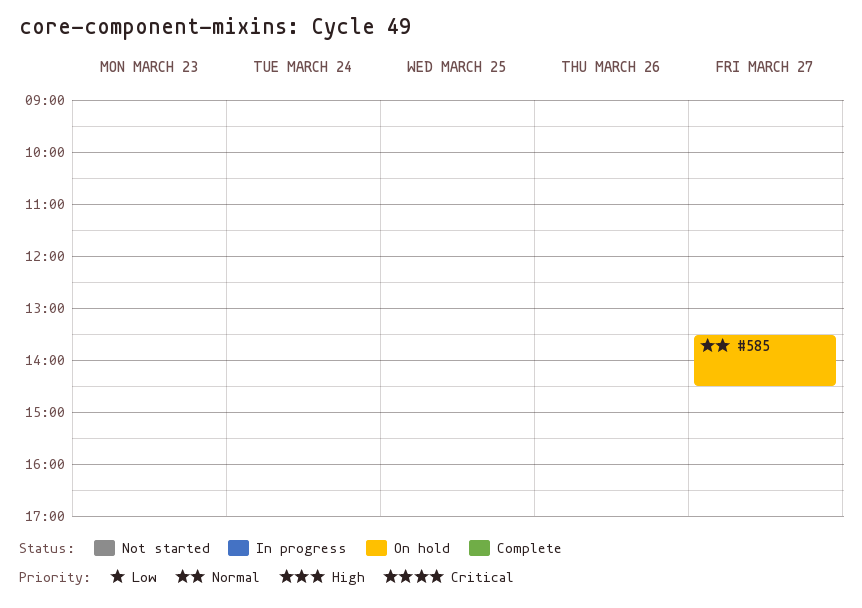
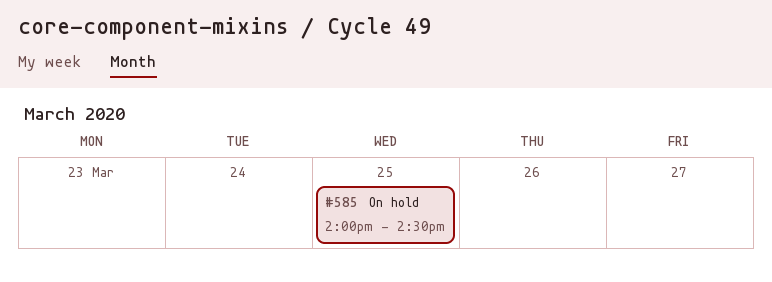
#585, day: Mar 27 -> Mar 25
#585, begins: 13:30 -> 14:00

